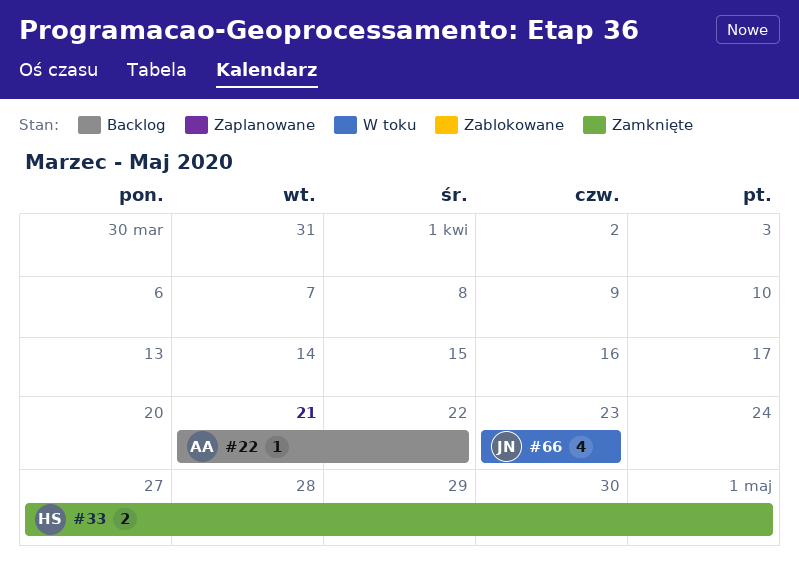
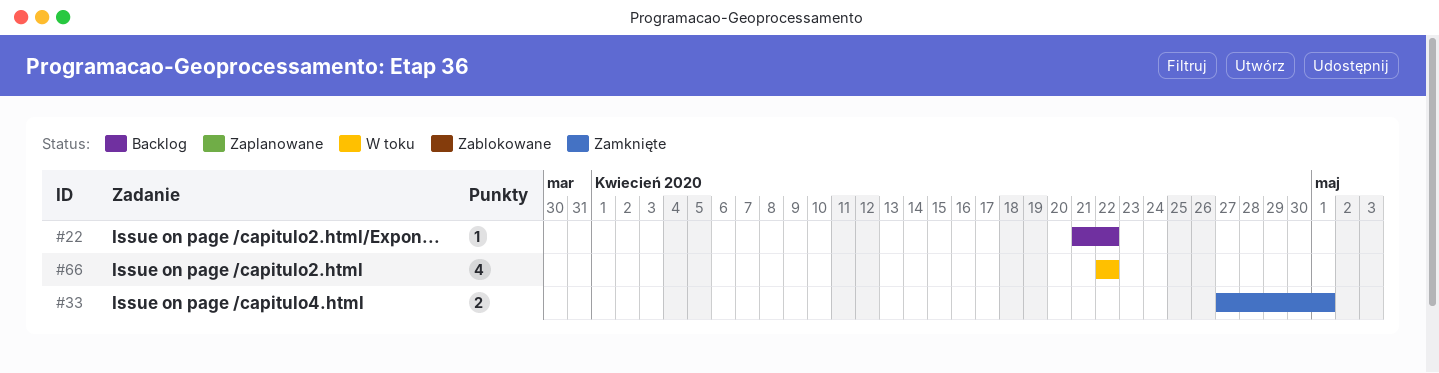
#66, start: Apr 23 -> Apr 22
#66, due: Apr 23 -> Apr 22

